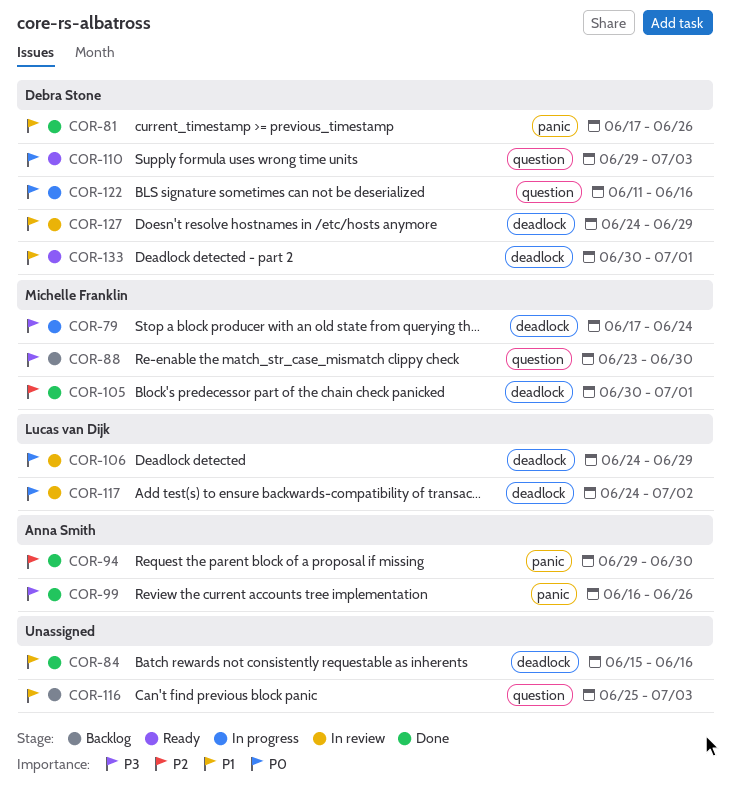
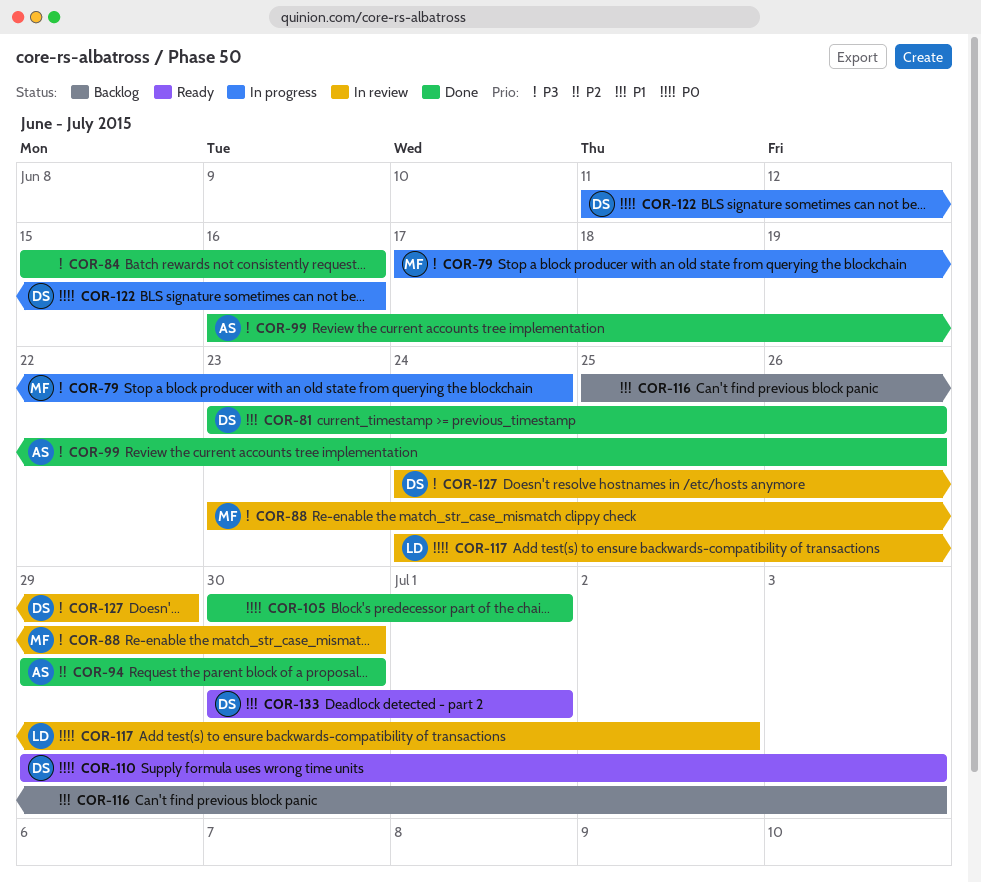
COR-81, start: Jun 17 -> Jun 23
COR-84, priority: P1 -> P3
COR-88, status: Backlog -> In review
COR-105, owner: Michelle Franklin -> none
COR-105, priority: P2 -> P0
COR-106: present -> none
COR-127, priority: P1 -> P3

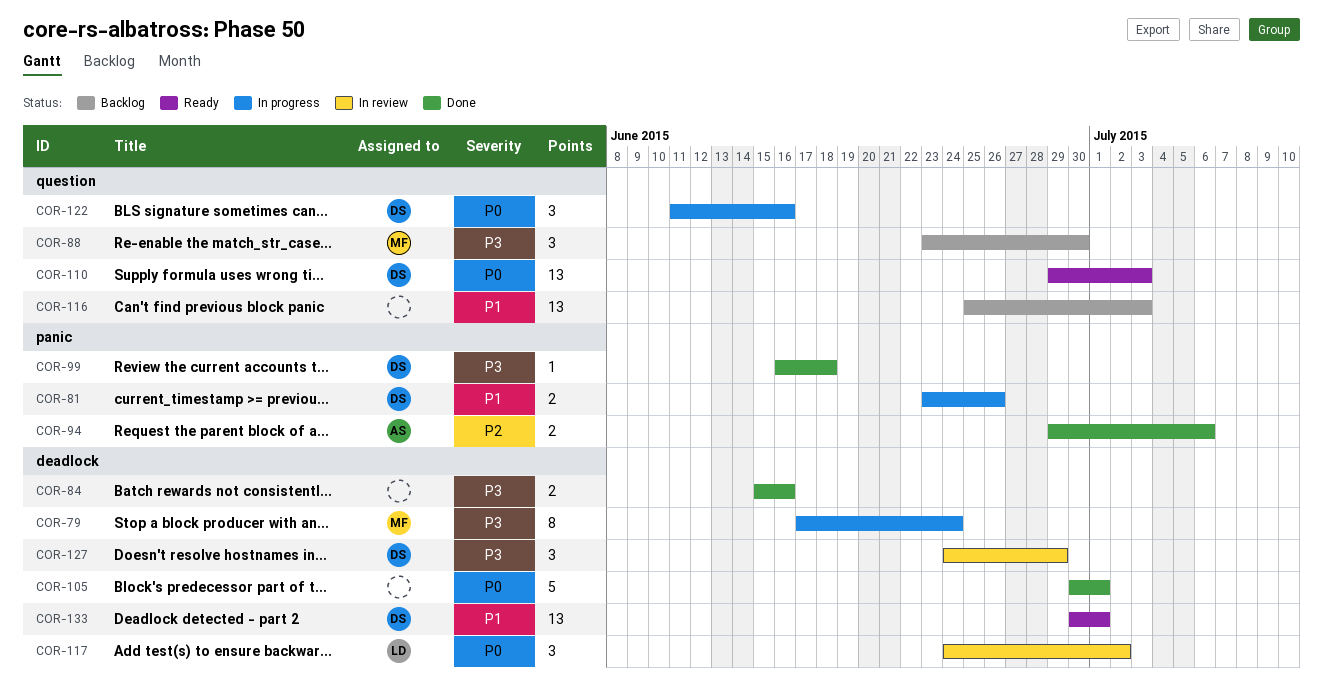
COR-81, status: Done -> In progress
COR-88, status: In review -> Backlog
COR-94, due: Jun 30 -> Jul 6
COR-99, owner: AS -> DS
COR-99, due: Jun 26 -> Jun 18

